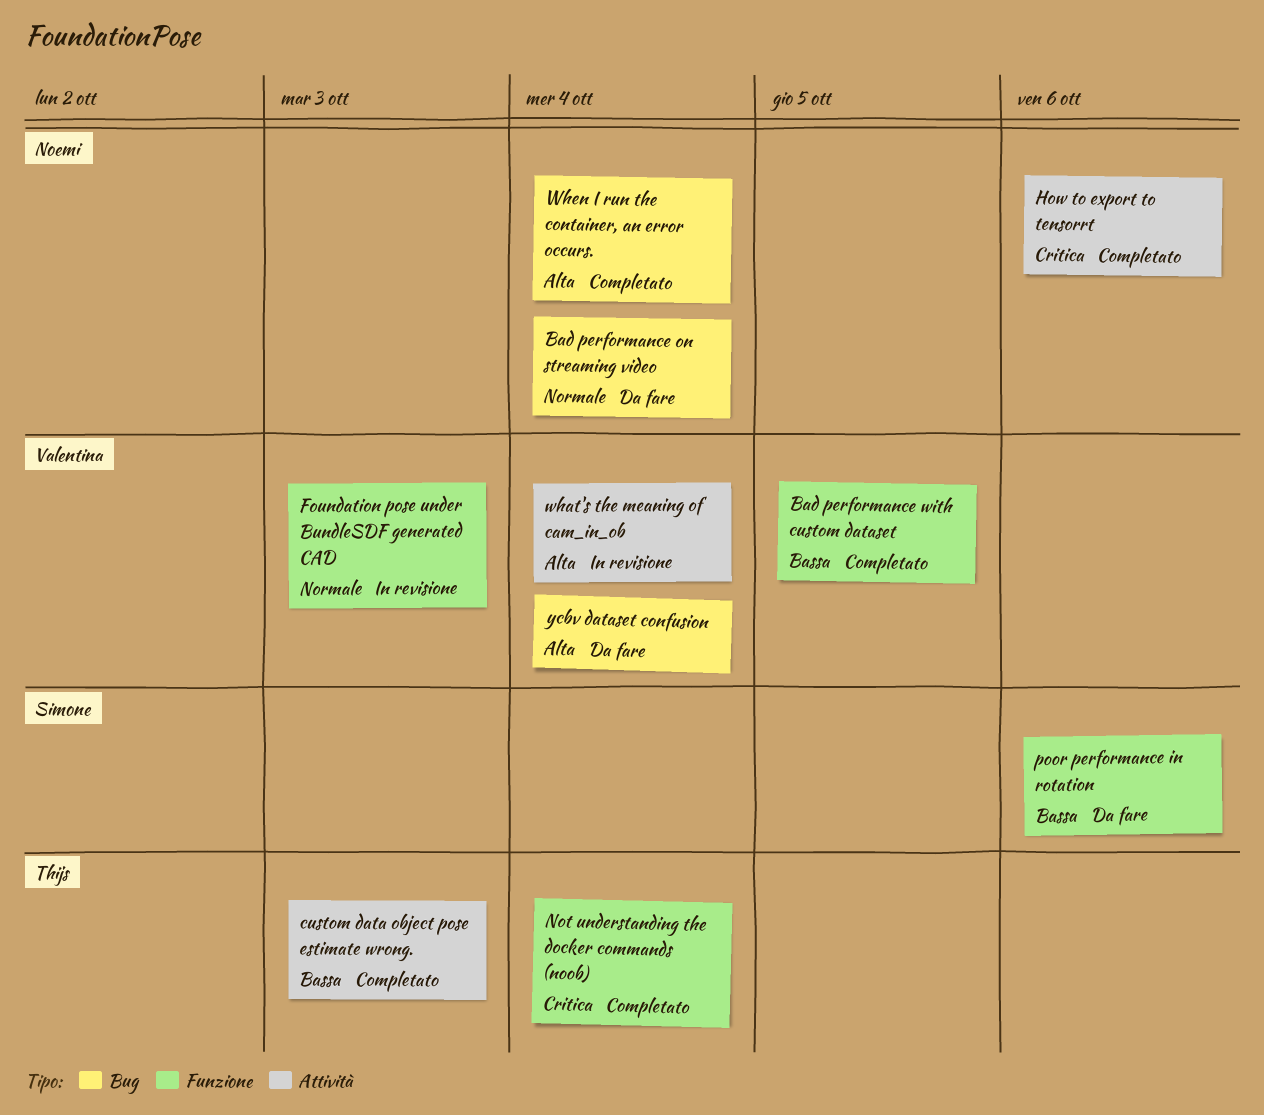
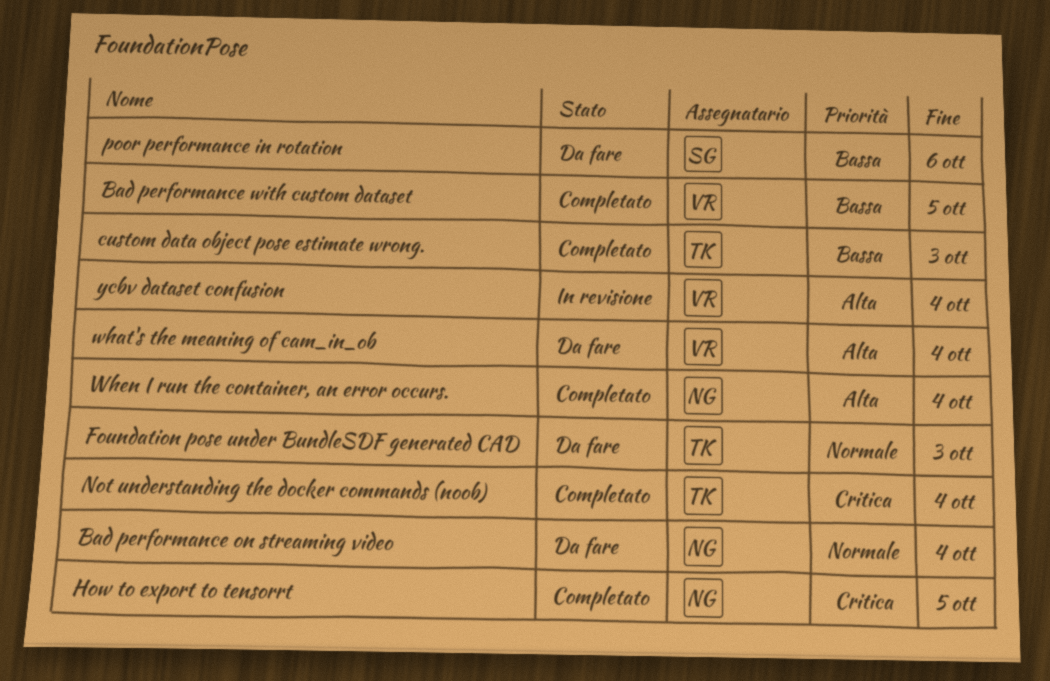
Foundation pose under BundleSDF generated CAD, status: In revisione -> Da fare
Foundation pose under BundleSDF generated CAD, owner: Valentina -> Thijs
How to export to tensorrt, due: Oct 6 -> Oct 5
what's the meaning of cam_in_ob, status: In revisione -> Da fare
ycbv dataset confusion, status: Da fare -> In revisione

